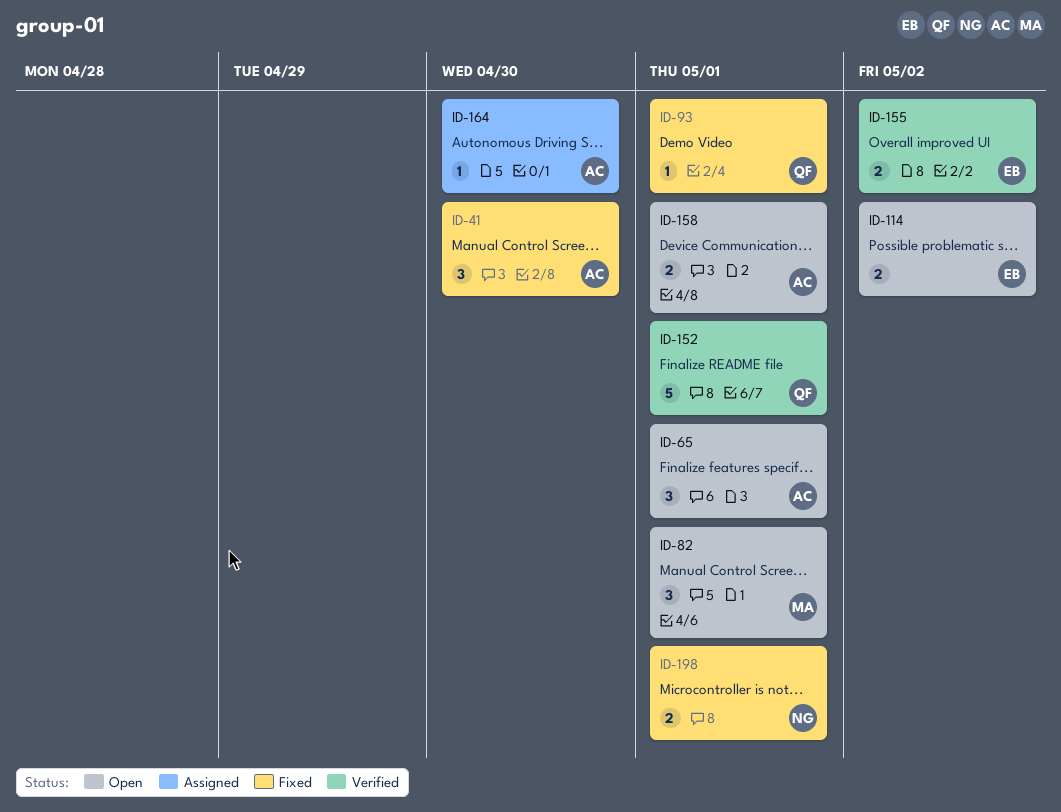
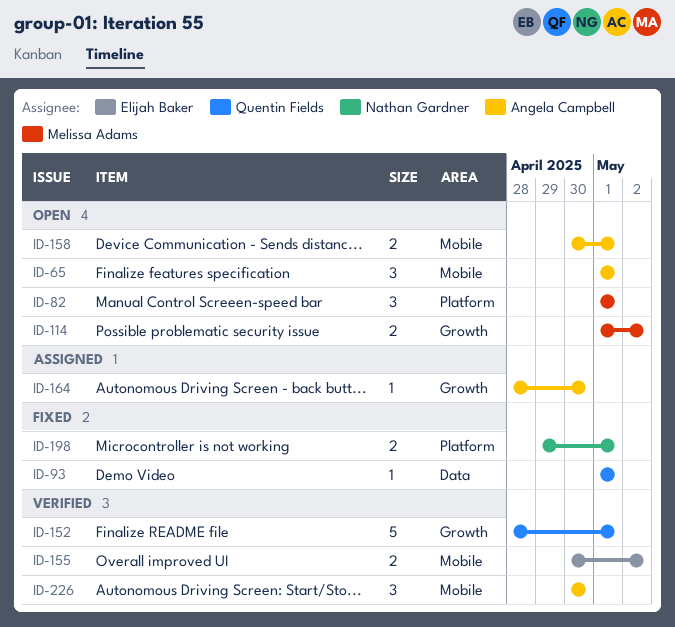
ID-41: present -> none
ID-114, owner: Elijah Baker -> Melissa Adams
ID-226: none -> present

